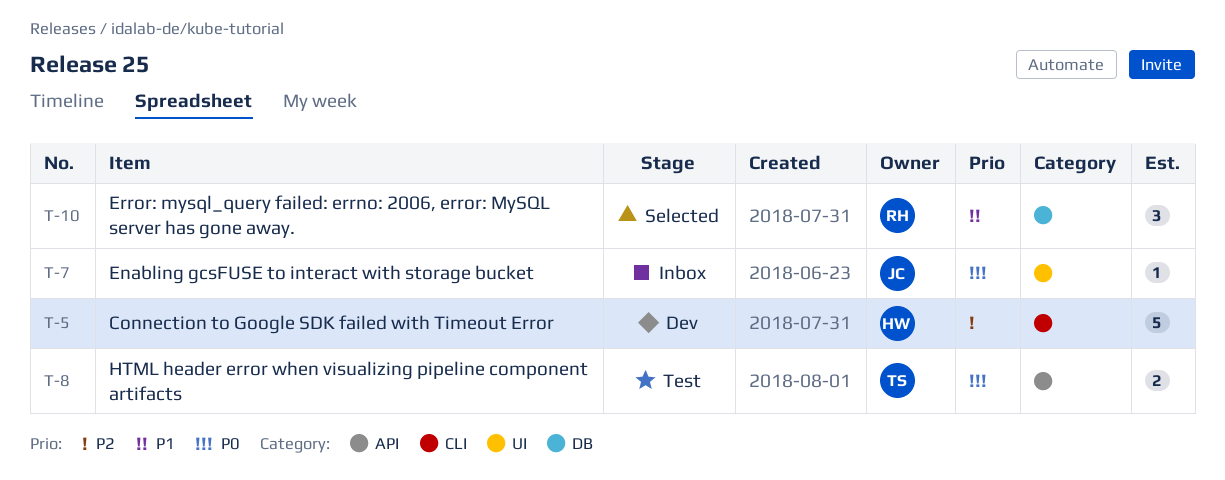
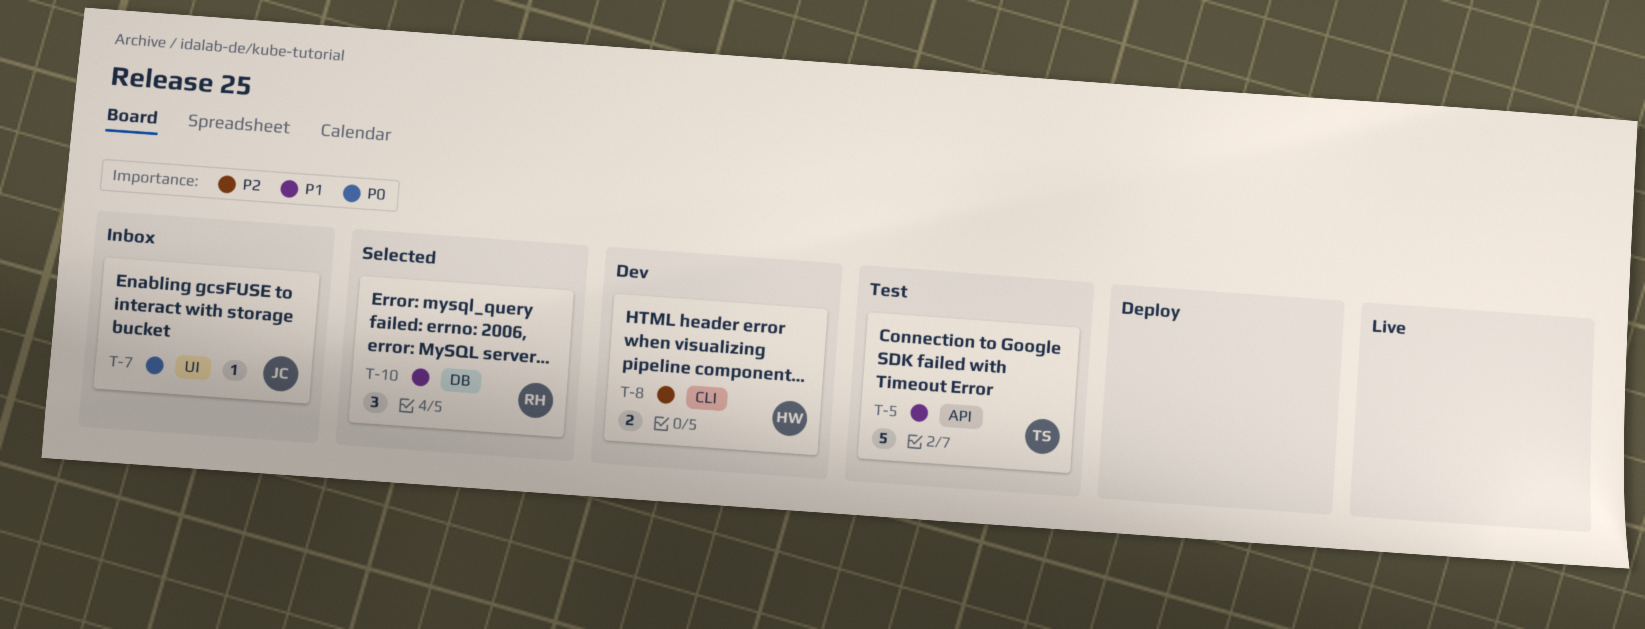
T-5, status: Dev -> Test
T-5, owner: HW -> TS
T-5, priority: P2 -> P1
T-5, label: CLI -> API
T-8, status: Test -> Dev
T-8, owner: TS -> HW
T-8, priority: P0 -> P2
T-8, label: API -> CLI

